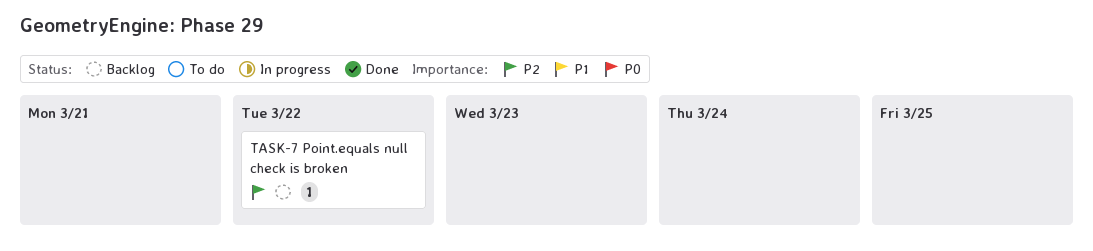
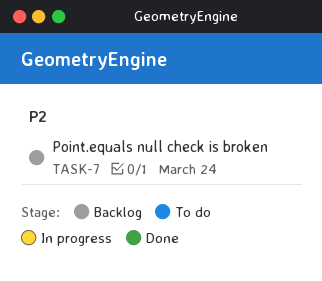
TASK-7, due: Mar 22 -> Mar 24

